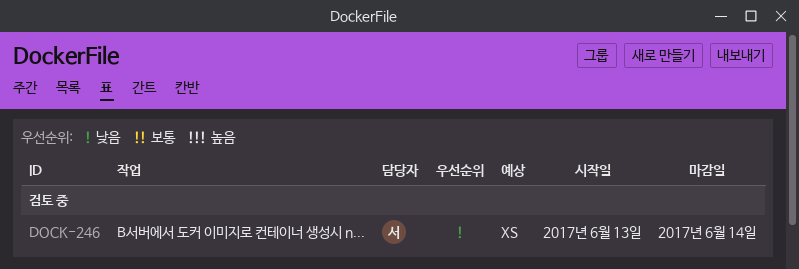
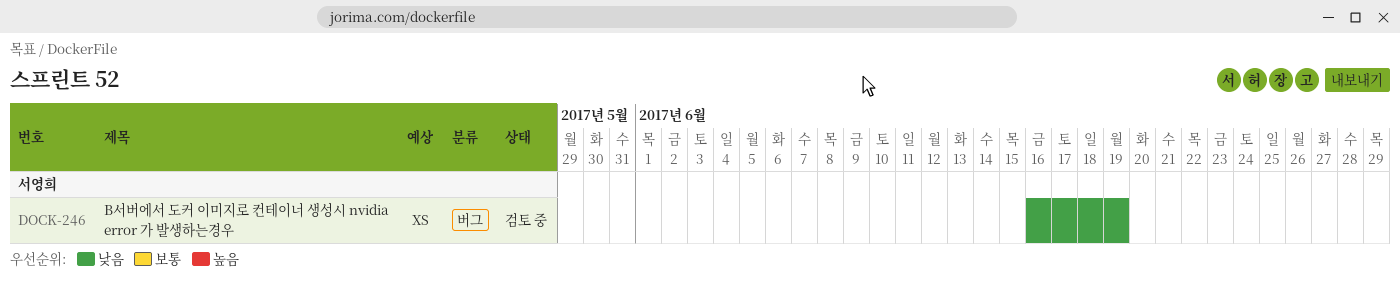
DOCK-246, start: Jun 13 -> Jun 16
DOCK-246, due: Jun 14 -> Jun 19

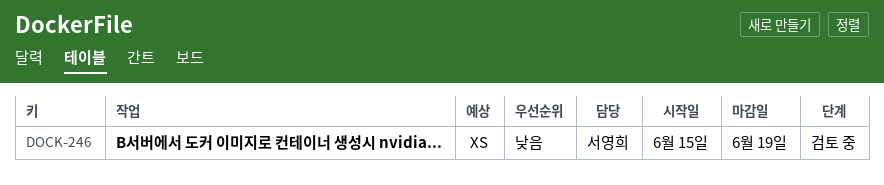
DOCK-246, start: Jun 16 -> Jun 15

